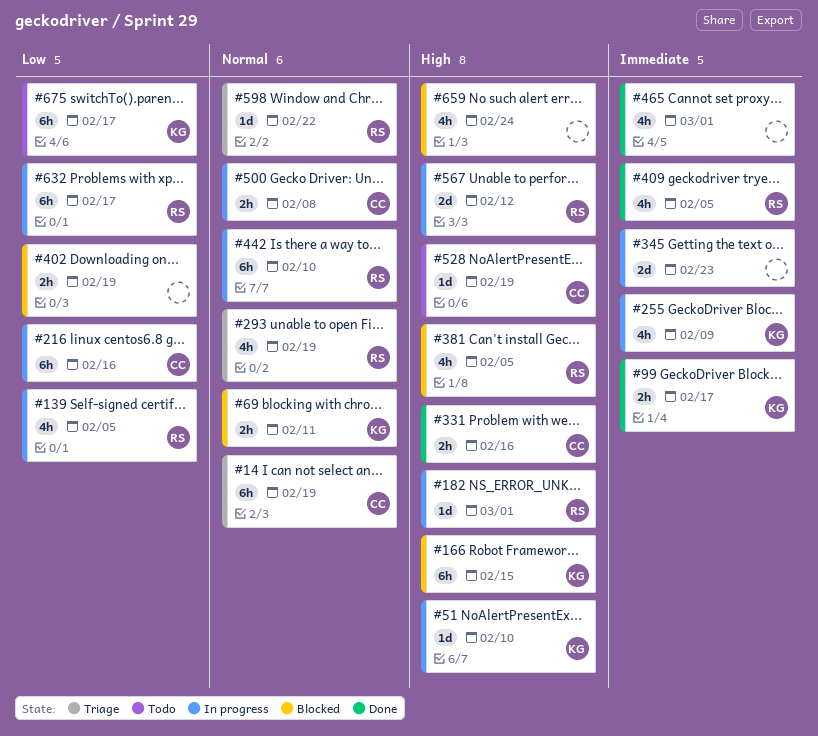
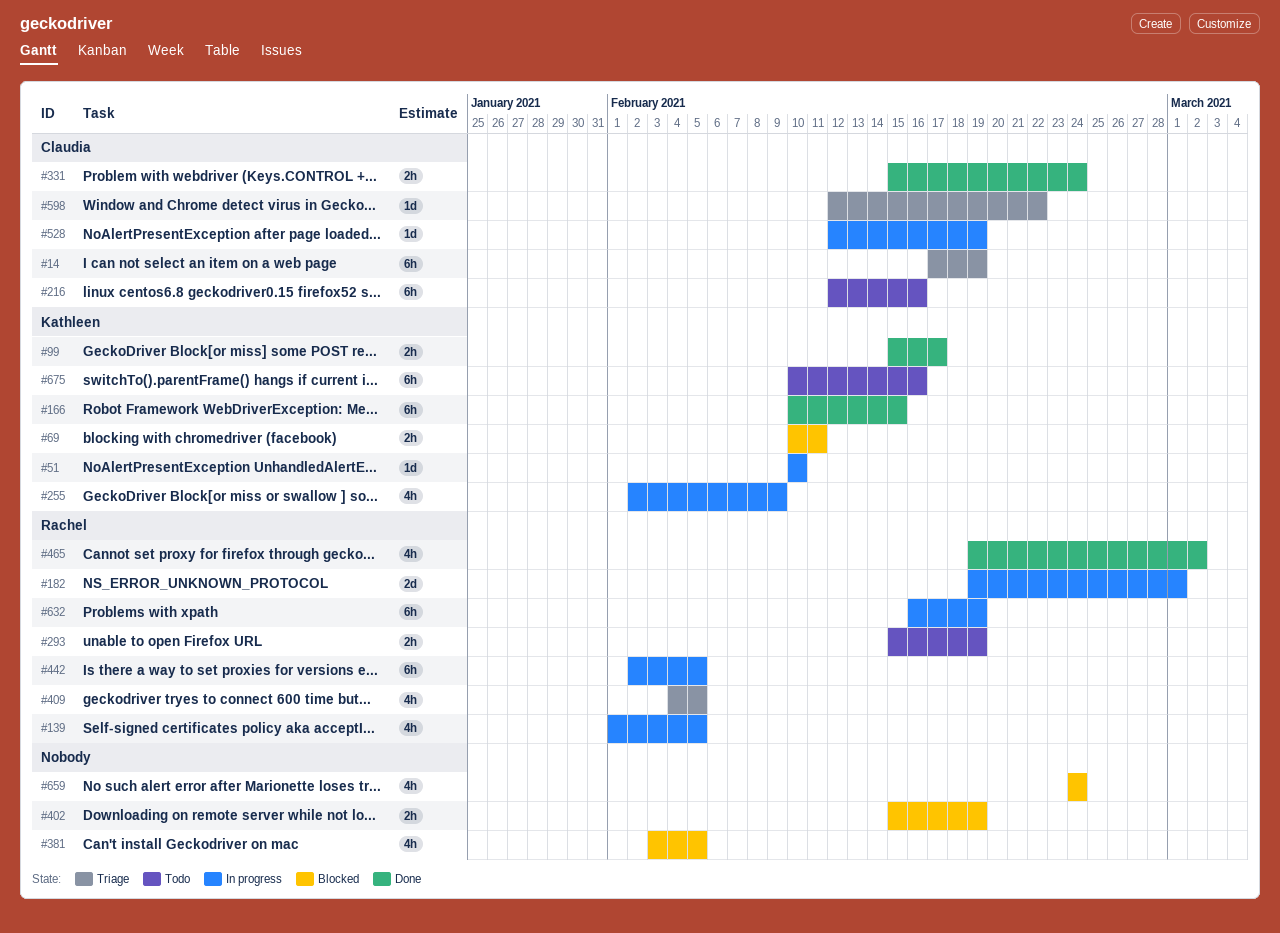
#166, status: Blocked -> Done
#182, estimate: 1d -> 2d
#216, status: In progress -> Todo
#293, status: Triage -> Todo
#293, estimate: 4h -> 2h
#331, due: Feb 16 -> Feb 24
#345: present -> none
#381, owner: Rachel -> none
#409, status: Done -> Triage
#442, due: Feb 10 -> Feb 5
#465, owner: none -> Rachel
#465, due: Mar 1 -> Mar 2
#500: present -> none
#528, status: Todo -> In progress
#567: present -> none
#598, owner: Rachel -> Claudia
#632, due: Feb 17 -> Feb 19
#675, due: Feb 17 -> Feb 16

